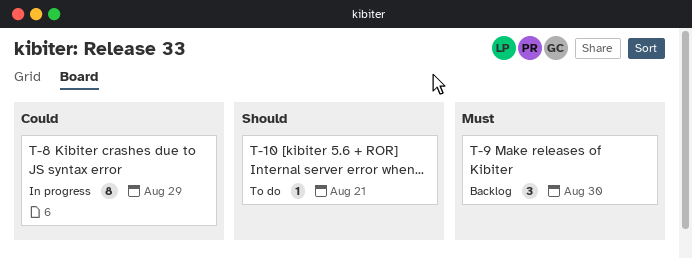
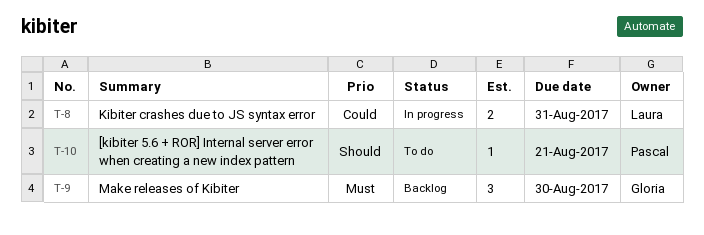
T-8, estimate: 8 -> 2
T-8, due: Aug 29 -> Aug 31

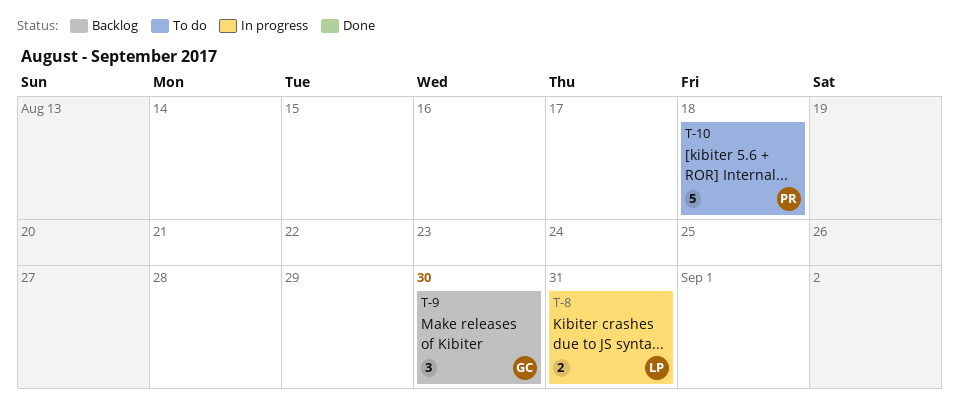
T-10, estimate: 1 -> 5
T-10, due: Aug 21 -> Aug 18

